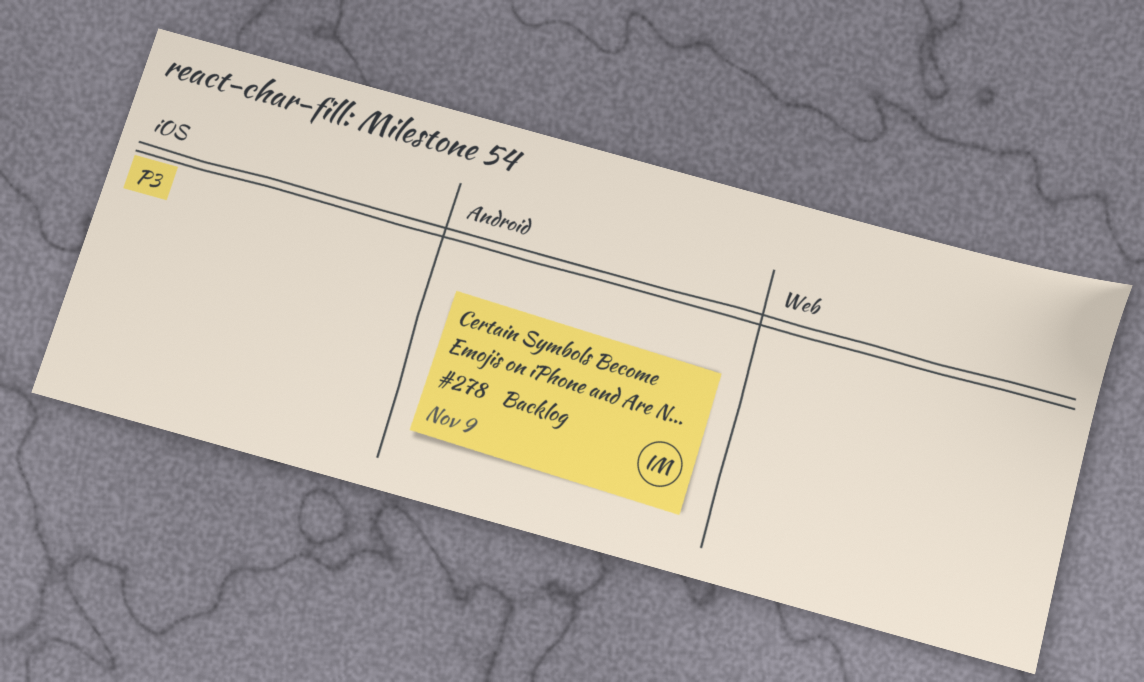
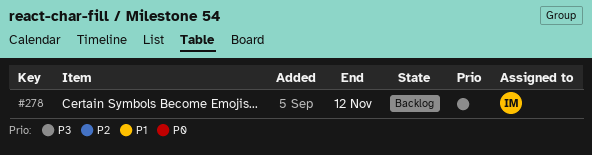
#278, due: Nov 9 -> Nov 12

